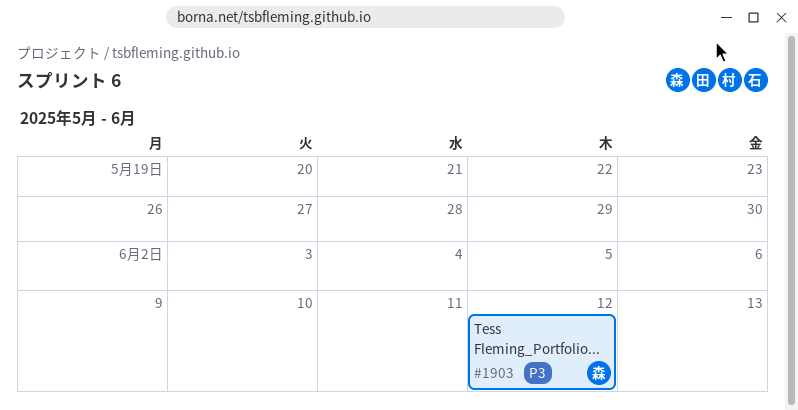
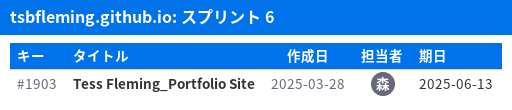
#1903, due: Jun 12 -> Jun 13

